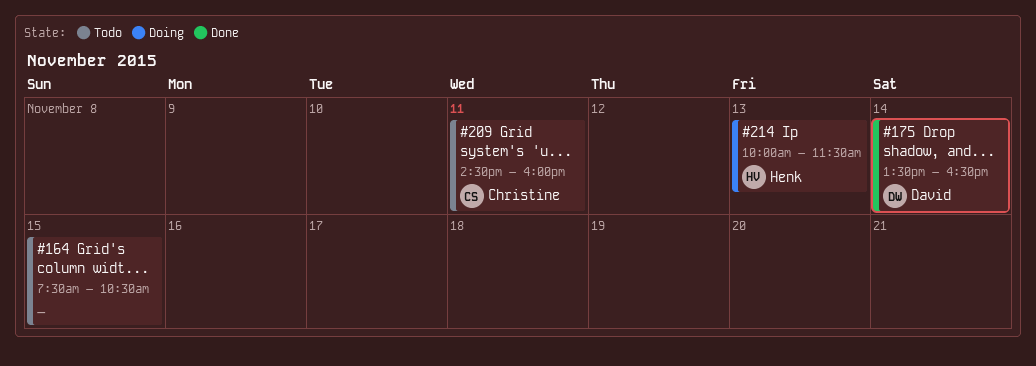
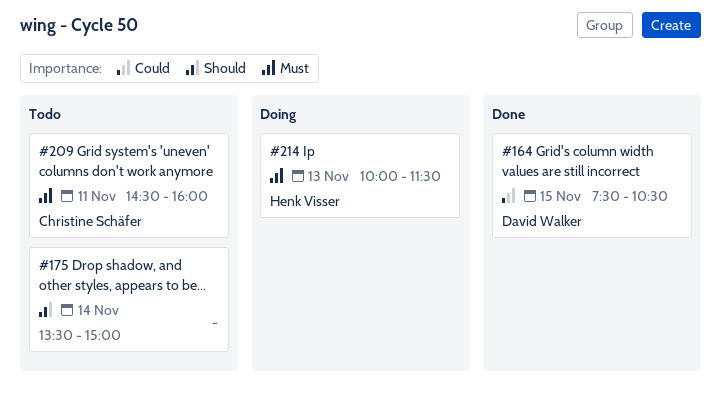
#164, status: Todo -> Done
#164, owner: none -> David Walker
#175, status: Done -> Todo
#175, owner: David Walker -> none
#175, ends: 16:30 -> 15:00

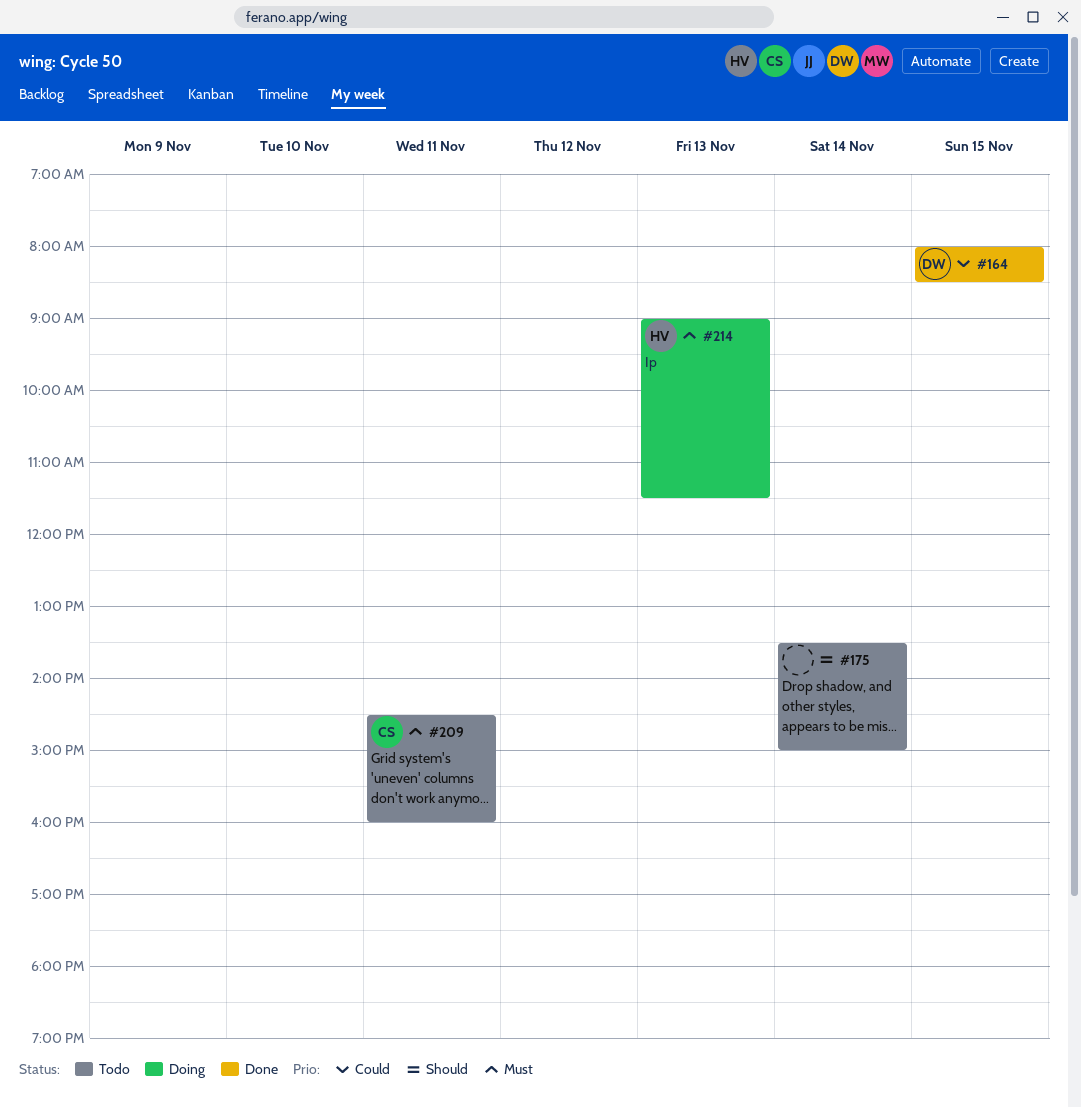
#164, begins: 07:30 -> 08:00
#164, ends: 10:30 -> 08:30
#214, begins: 10:00 -> 09:00

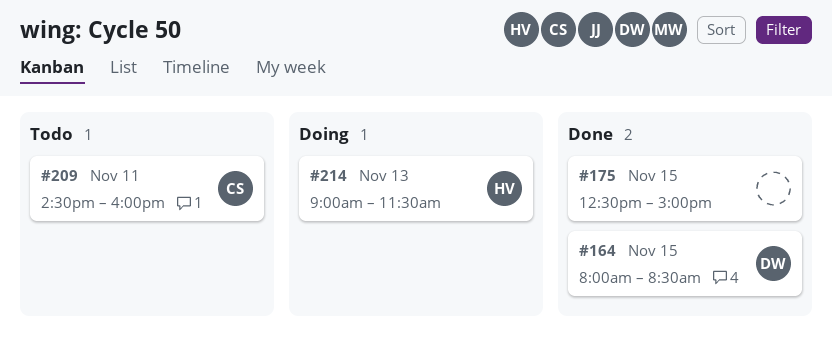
#175, status: Todo -> Done
#175, day: Nov 14 -> Nov 15
#175, begins: 13:30 -> 12:30

